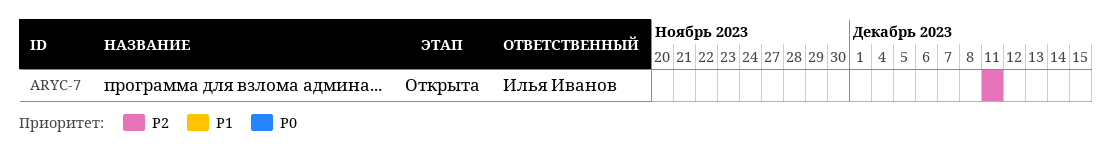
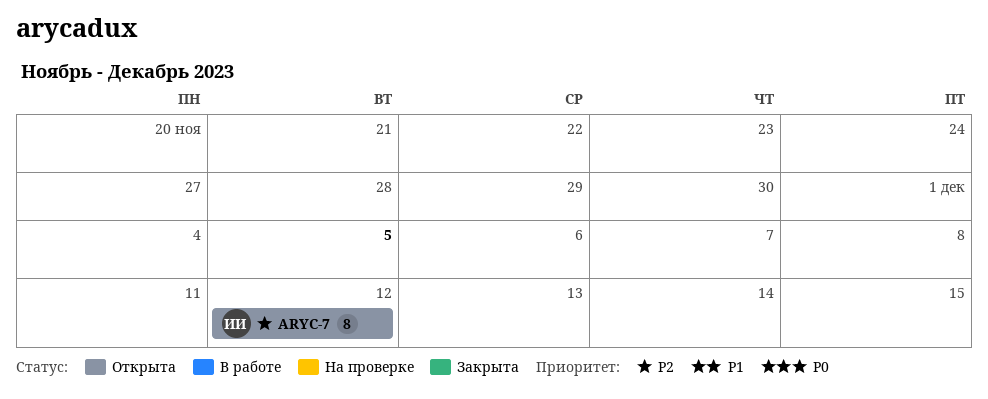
ARYC-7, start: Dec 11 -> Dec 12
ARYC-7, due: Dec 11 -> Dec 12

